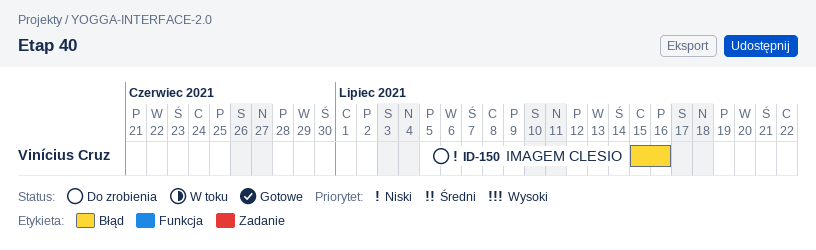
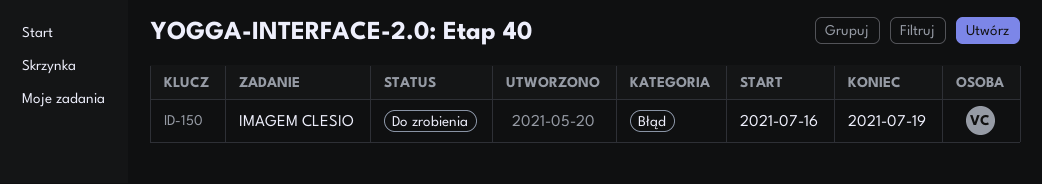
ID-150, start: Jul 15 -> Jul 16
ID-150, due: Jul 16 -> Jul 19

